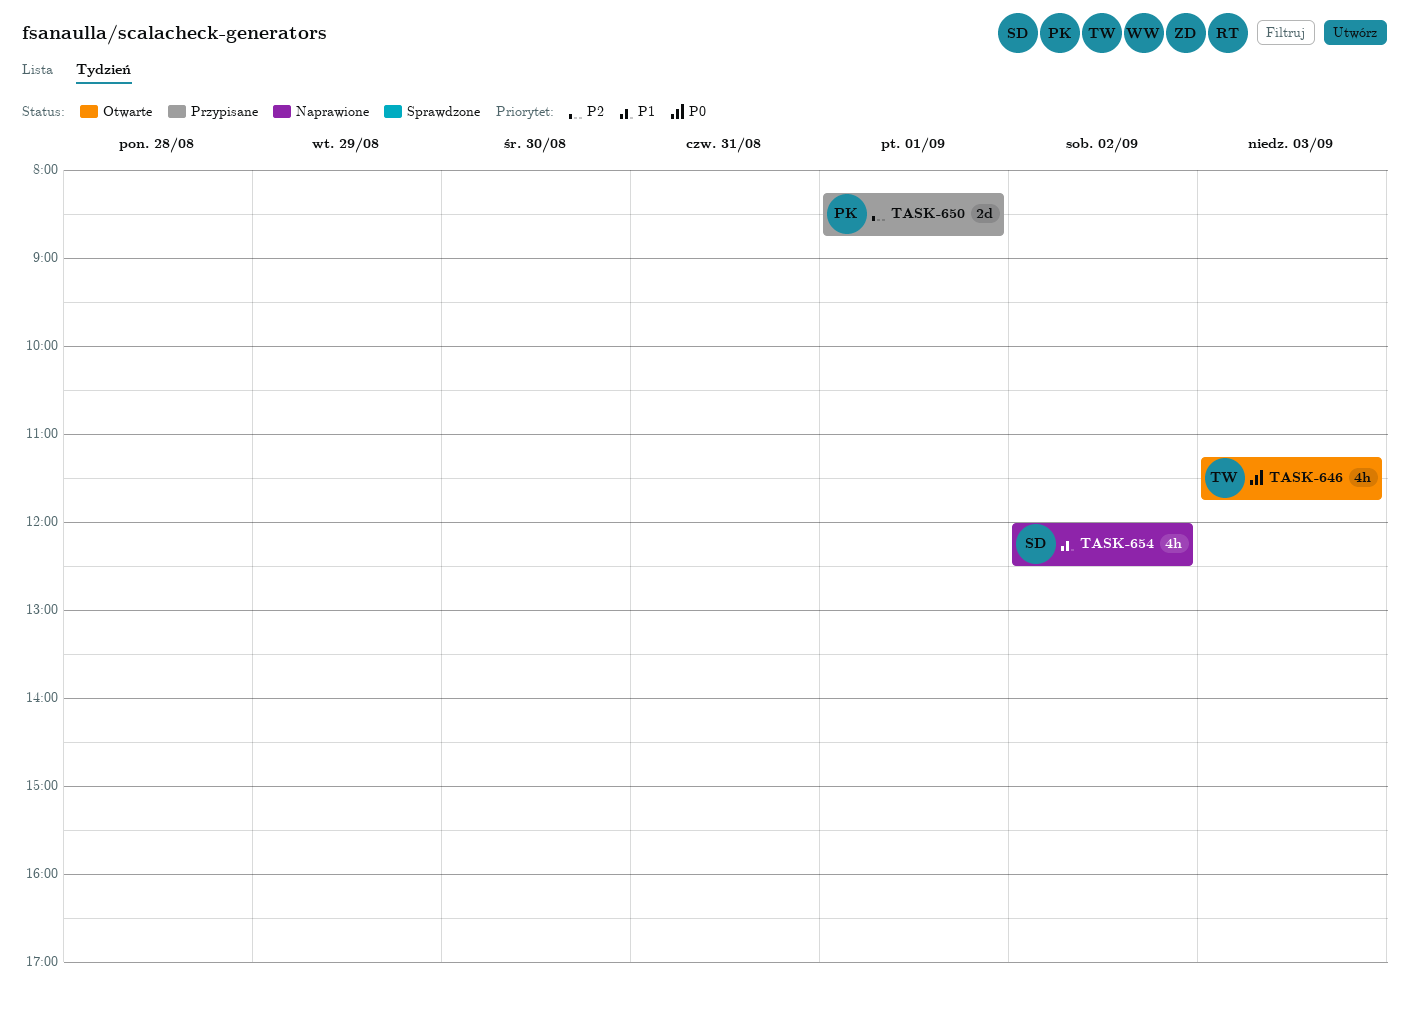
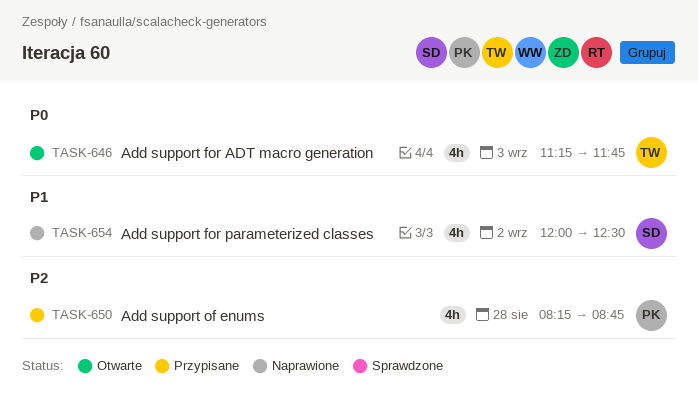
TASK-650, estimate: 2d -> 4h
TASK-650, day: Sep 1 -> Aug 28

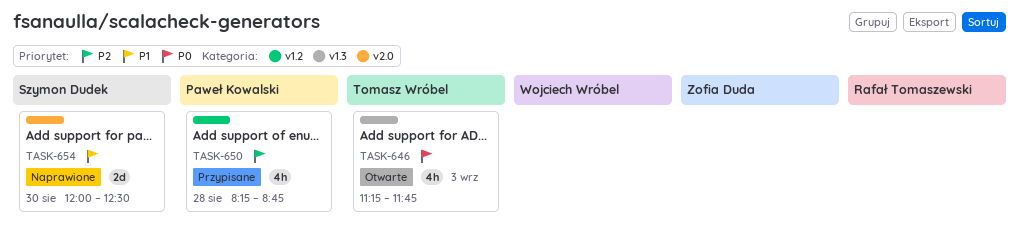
TASK-654, estimate: 4h -> 2d
TASK-654, day: Sep 2 -> Aug 30

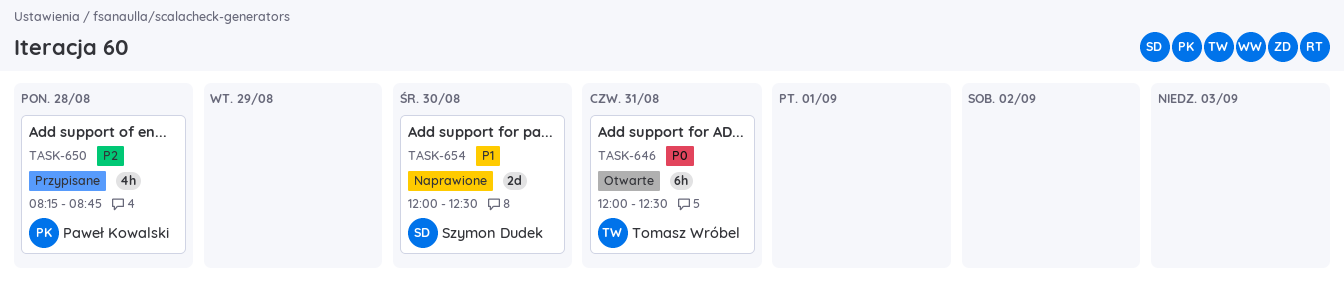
TASK-646, estimate: 4h -> 6h
TASK-646, day: Sep 3 -> Aug 31
TASK-646, begins: 11:15 -> 12:00
TASK-646, ends: 11:45 -> 12:30

